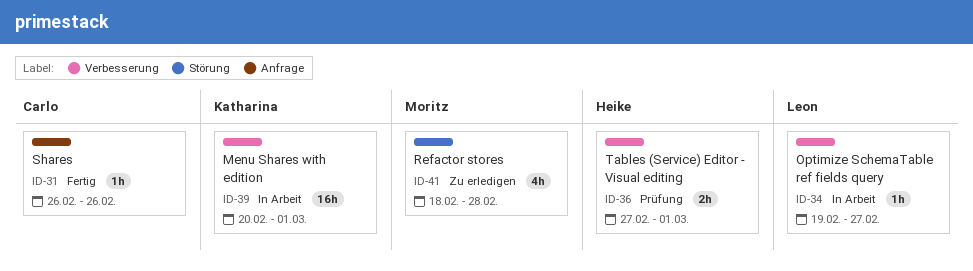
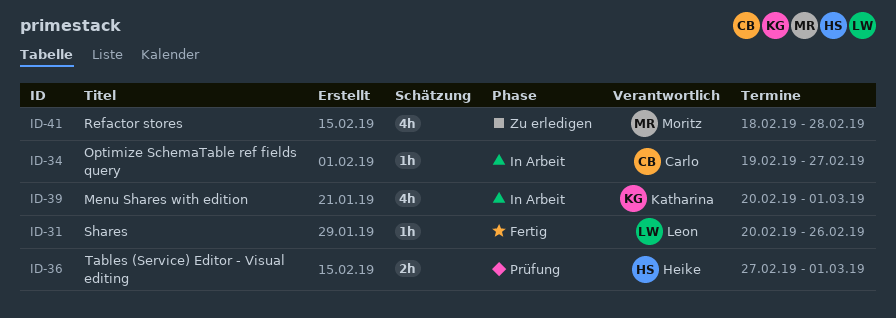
ID-31, owner: Carlo -> Leon
ID-31, start: Feb 26 -> Feb 20
ID-34, owner: Leon -> Carlo
ID-39, estimate: 16h -> 4h

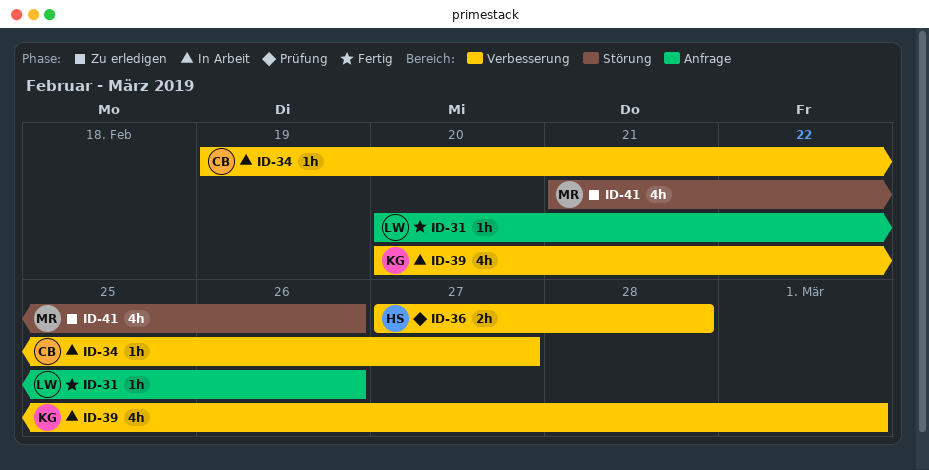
ID-36, due: Mar 1 -> Feb 28
ID-41, start: Feb 18 -> Feb 21
ID-41, due: Feb 28 -> Feb 26

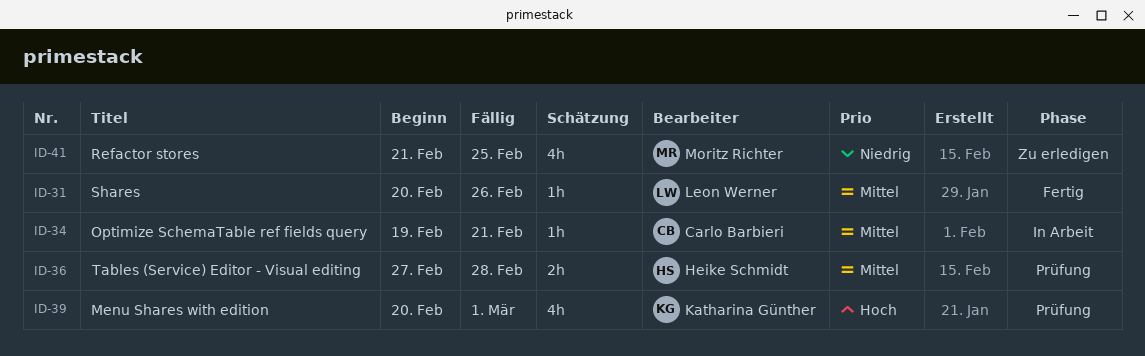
ID-34, due: Feb 27 -> Feb 21
ID-39, status: In Arbeit -> Prüfung
ID-41, due: Feb 26 -> Feb 25

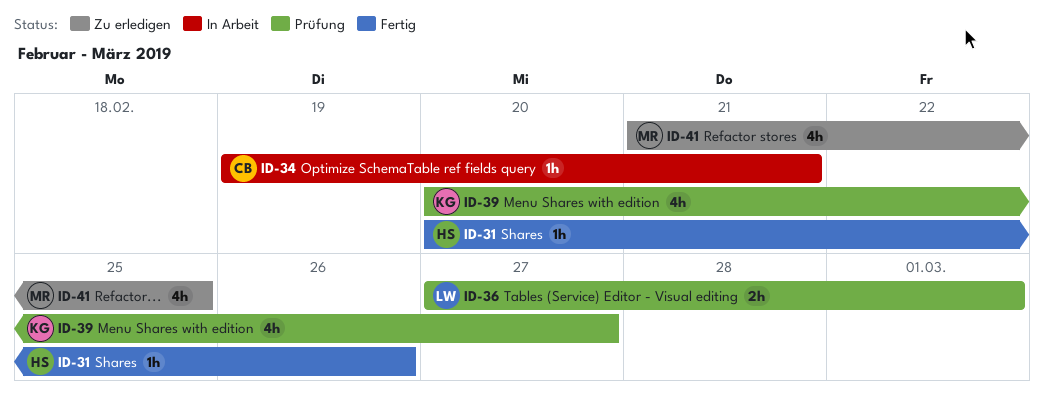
ID-31, owner: Leon Werner -> Heike Schmidt
ID-36, owner: Heike Schmidt -> Leon Werner
ID-36, due: Feb 28 -> Mar 1
ID-39, due: Mar 1 -> Feb 27

